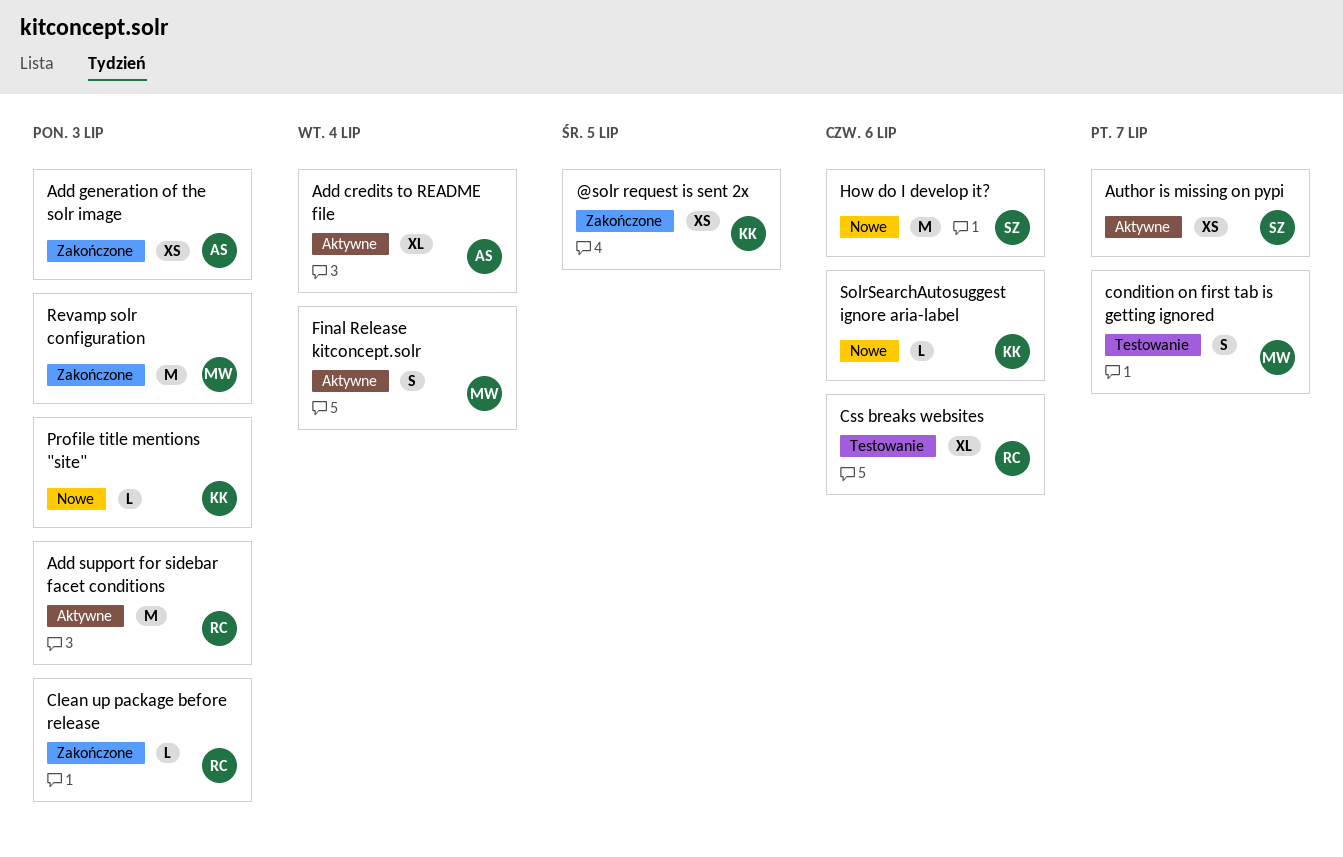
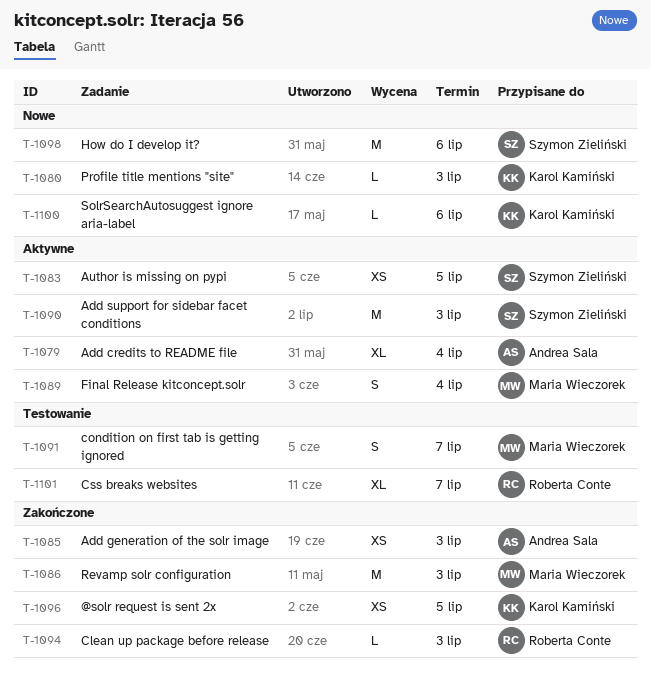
Add support for sidebar facet conditions, owner: Roberta Conte -> Szymon Zieliński
Author is missing on pypi, due: Jul 7 -> Jul 5
Css breaks websites, due: Jul 6 -> Jul 7

